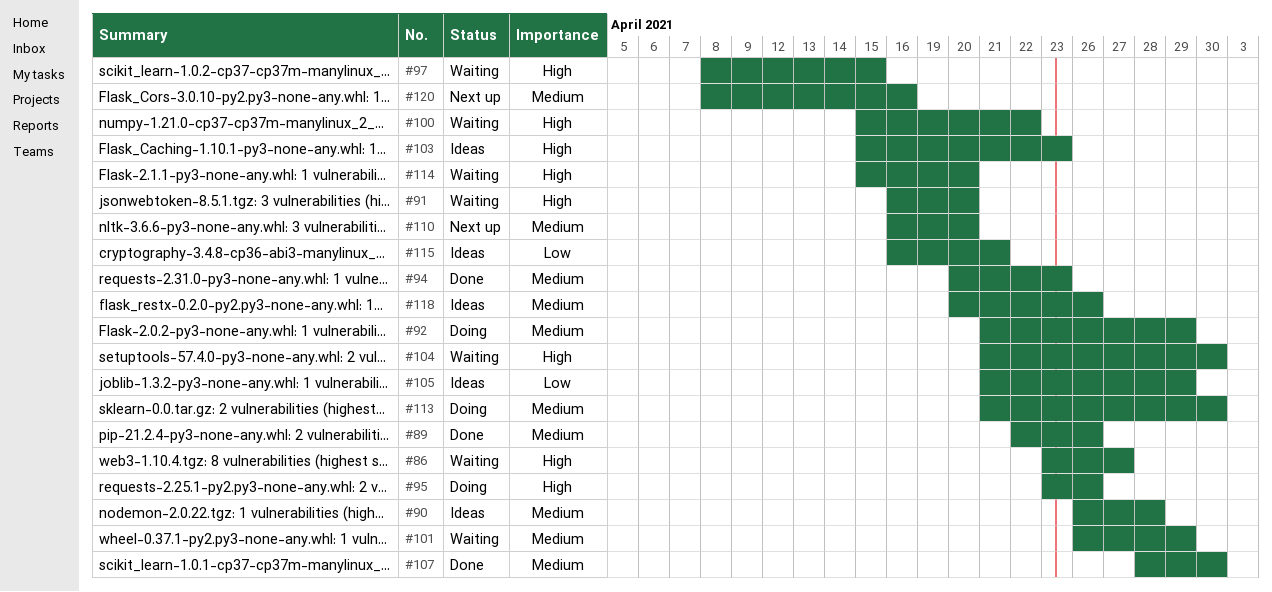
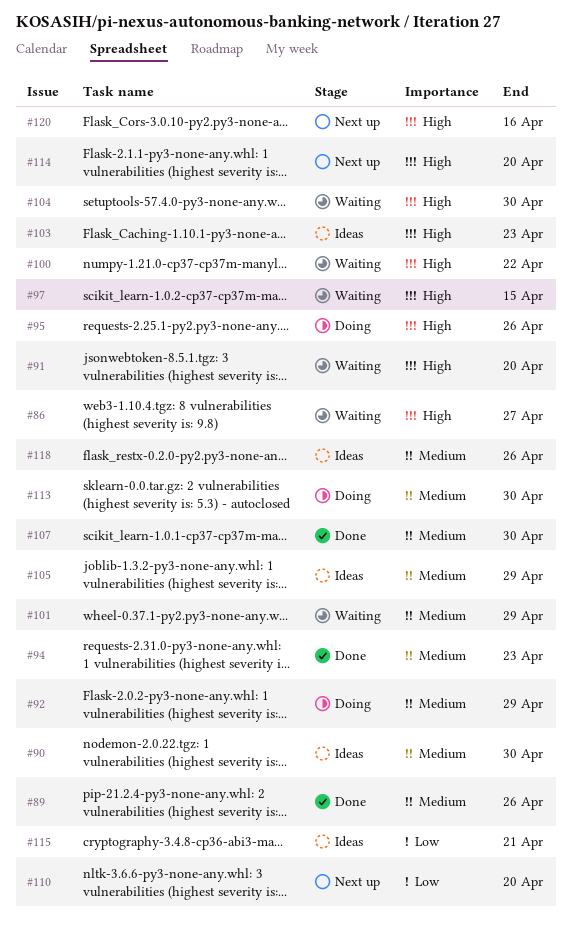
#90, due: Apr 28 -> Apr 30
#105, priority: Low -> Medium
#110, priority: Medium -> Low
#114, status: Waiting -> Next up
#120, priority: Medium -> High

